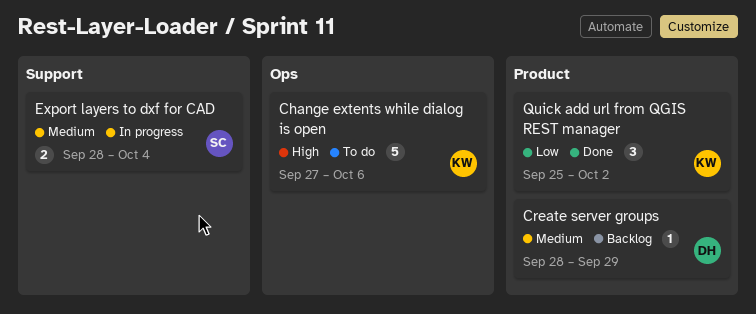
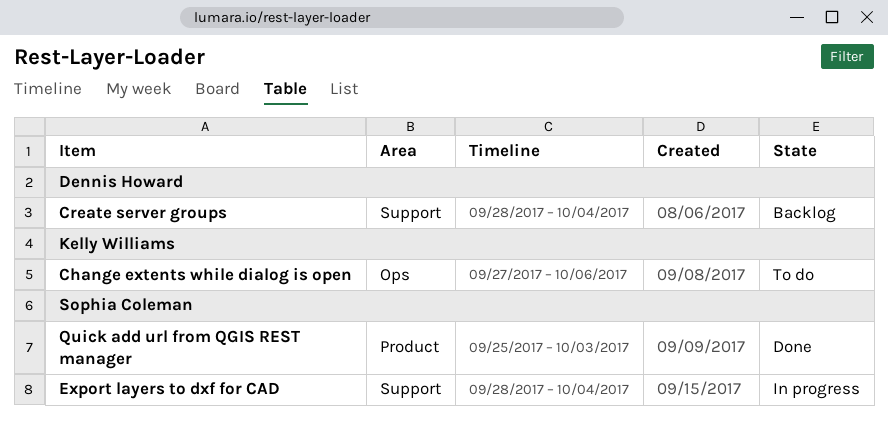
Create server groups, label: Product -> Support
Create server groups, due: Sep 29 -> Oct 4
Quick add url from QGIS REST manager, owner: Kelly Williams -> Sophia Coleman
Quick add url from QGIS REST manager, due: Oct 2 -> Oct 3

